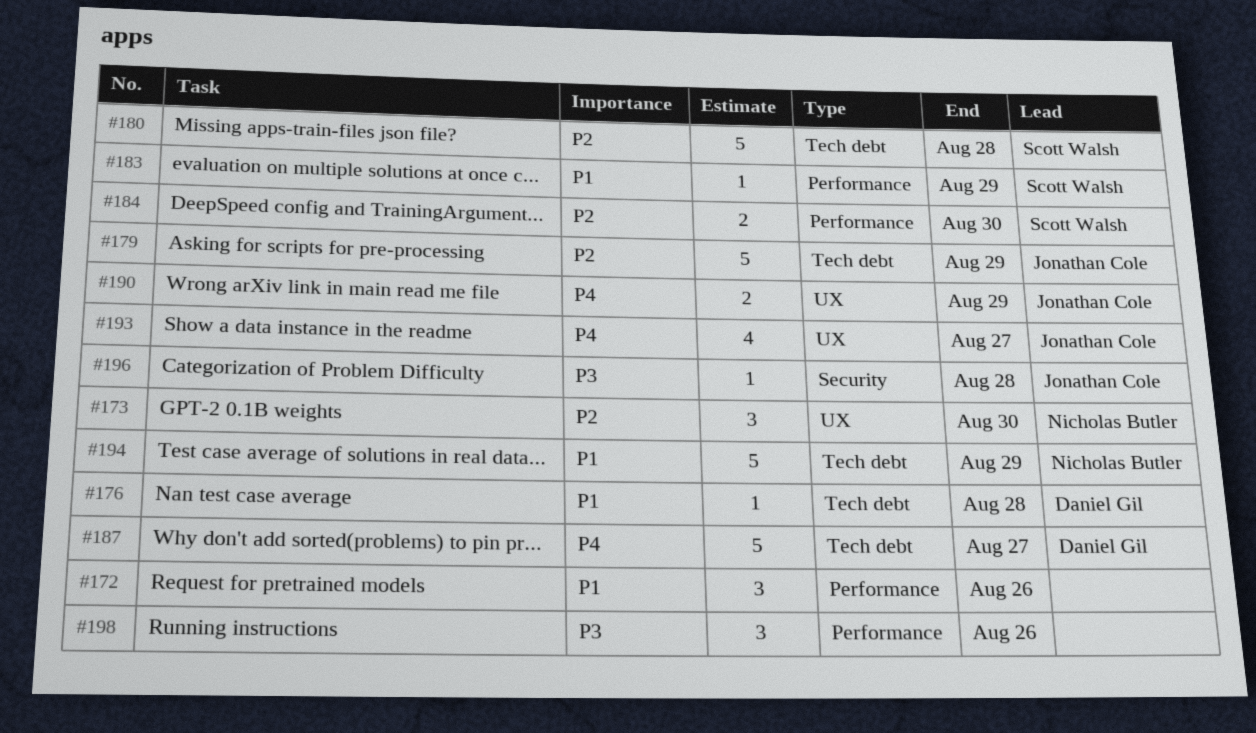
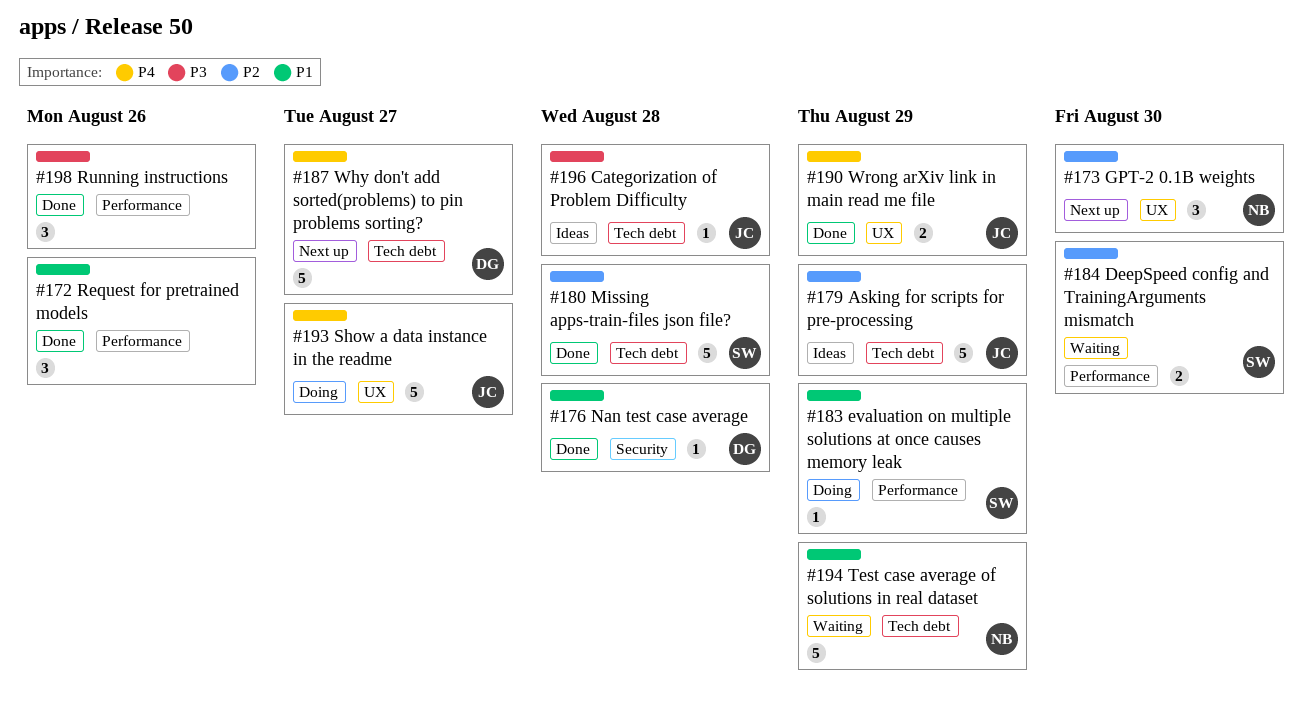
#176, label: Tech debt -> Security
#193, estimate: 4 -> 5
#196, label: Security -> Tech debt

